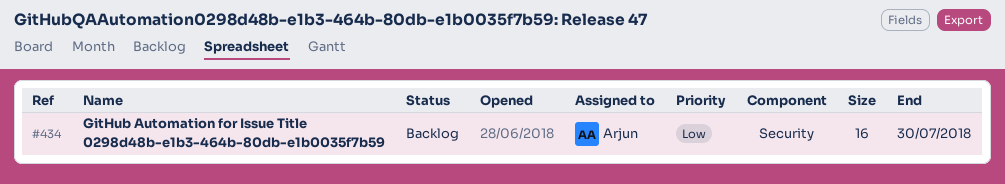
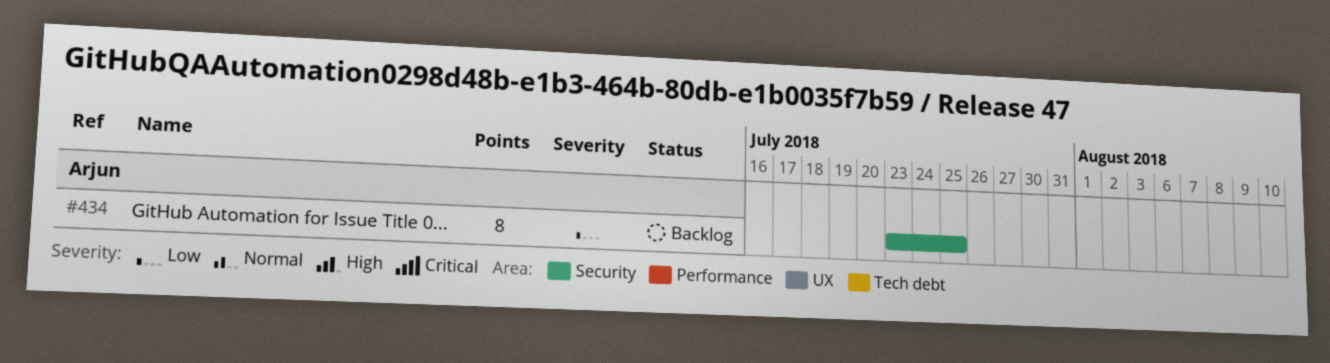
#434, estimate: 16 -> 8
#434, due: Jul 30 -> Jul 25

